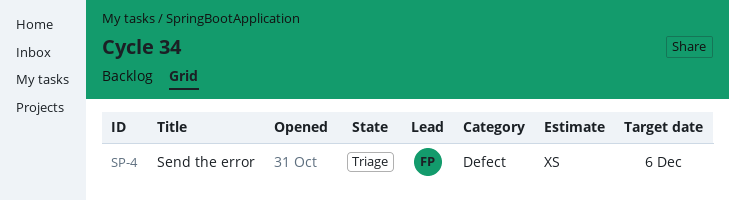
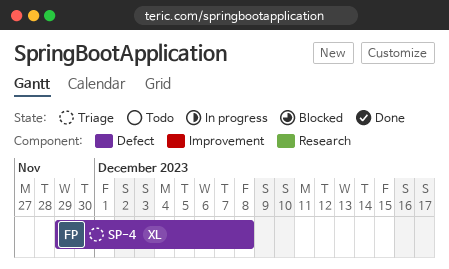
SP-4, estimate: XS -> XL
SP-4, due: Dec 6 -> Dec 8

